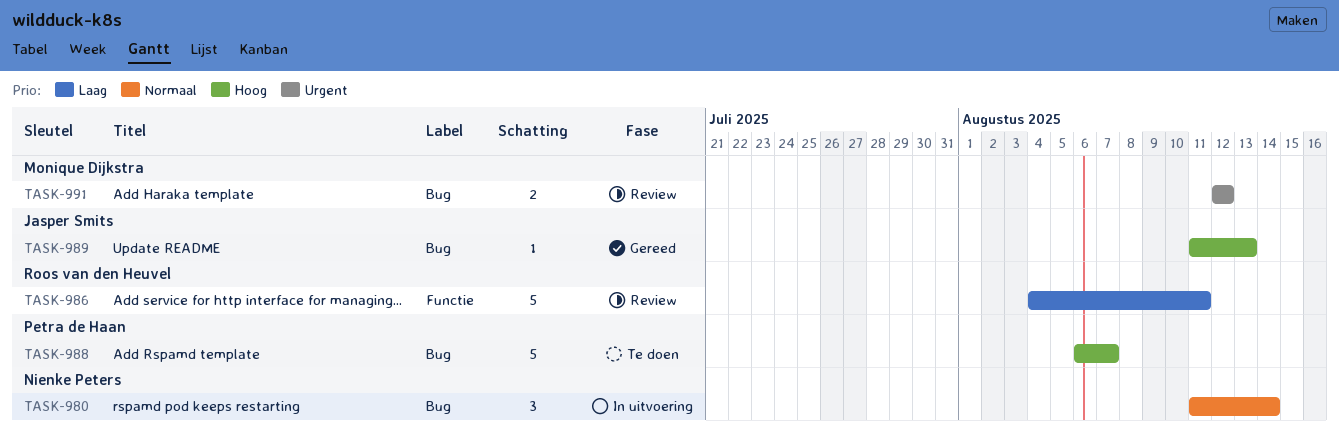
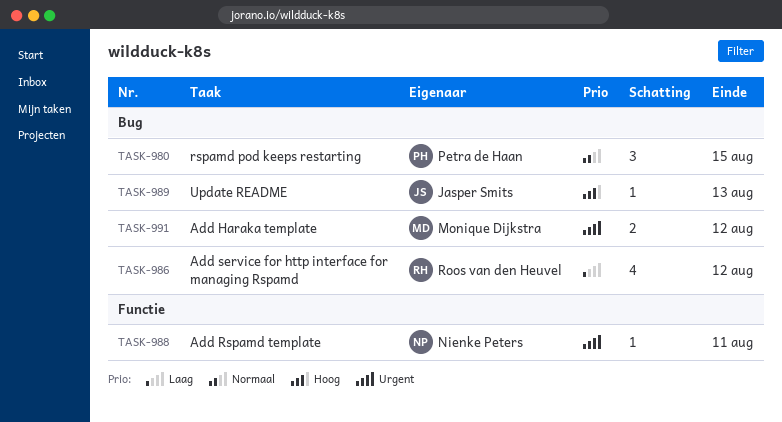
TASK-980, owner: Nienke Peters -> Petra de Haan
TASK-980, due: Aug 14 -> Aug 15
TASK-986, label: Functie -> Bug
TASK-986, estimate: 5 -> 4
TASK-986, due: Aug 11 -> Aug 12
TASK-988, owner: Petra de Haan -> Nienke Peters
TASK-988, priority: Hoog -> Urgent
TASK-988, label: Bug -> Functie
TASK-988, estimate: 5 -> 1
TASK-988, due: Aug 7 -> Aug 11

